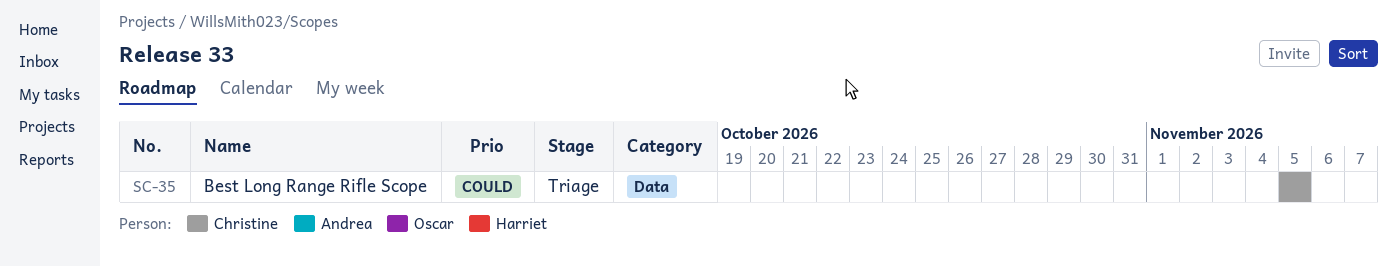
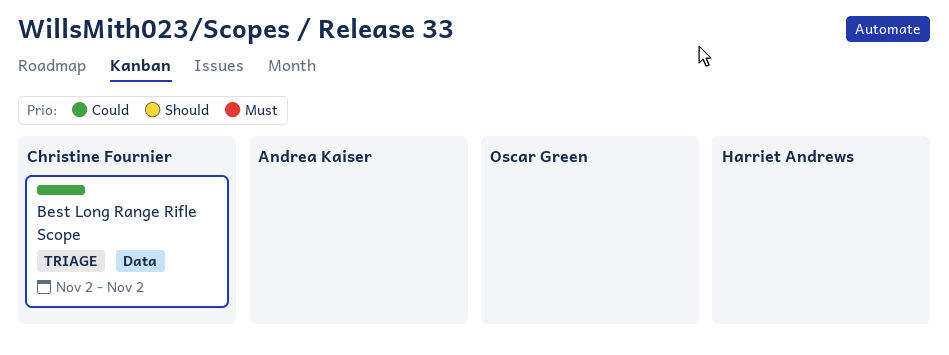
Best Long Range Rifle Scope, start: Nov 5 -> Nov 2
Best Long Range Rifle Scope, due: Nov 5 -> Nov 2

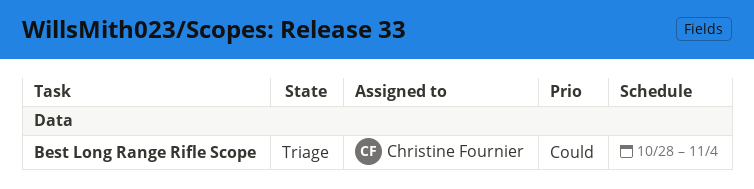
Best Long Range Rifle Scope, start: Nov 2 -> Oct 28
Best Long Range Rifle Scope, due: Nov 2 -> Nov 4

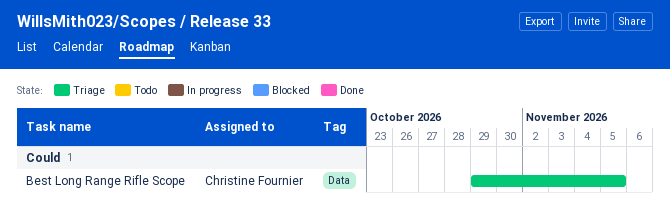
Best Long Range Rifle Scope, start: Oct 28 -> Oct 29
Best Long Range Rifle Scope, due: Nov 4 -> Nov 5

